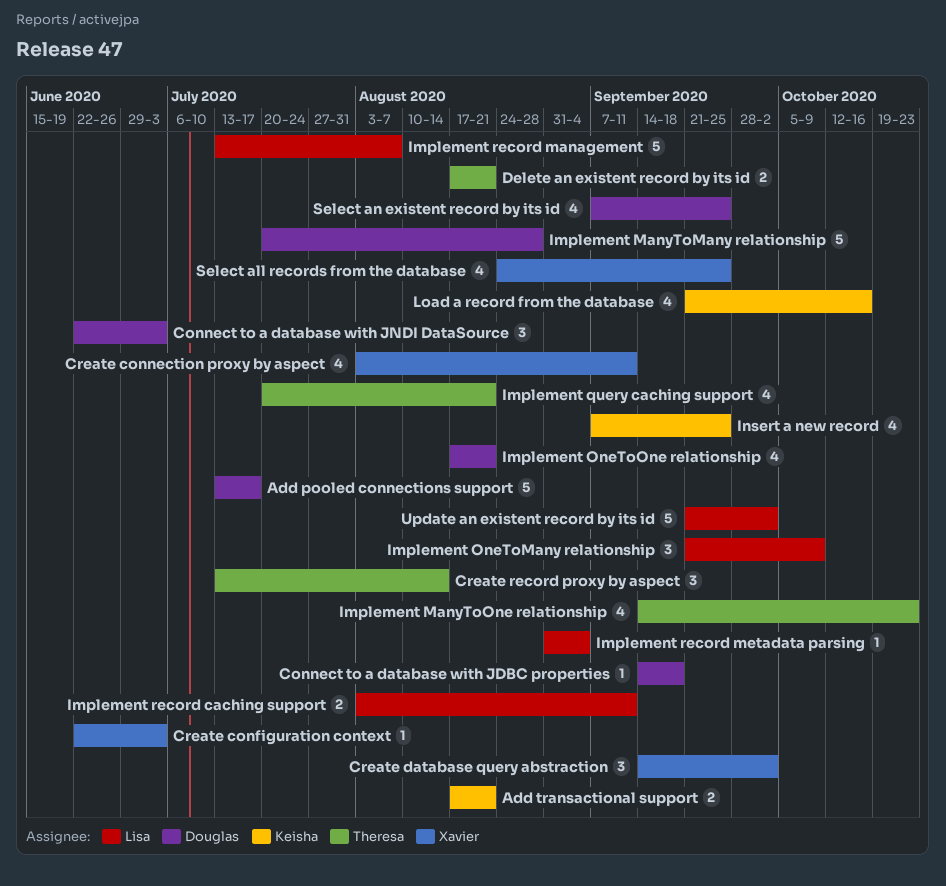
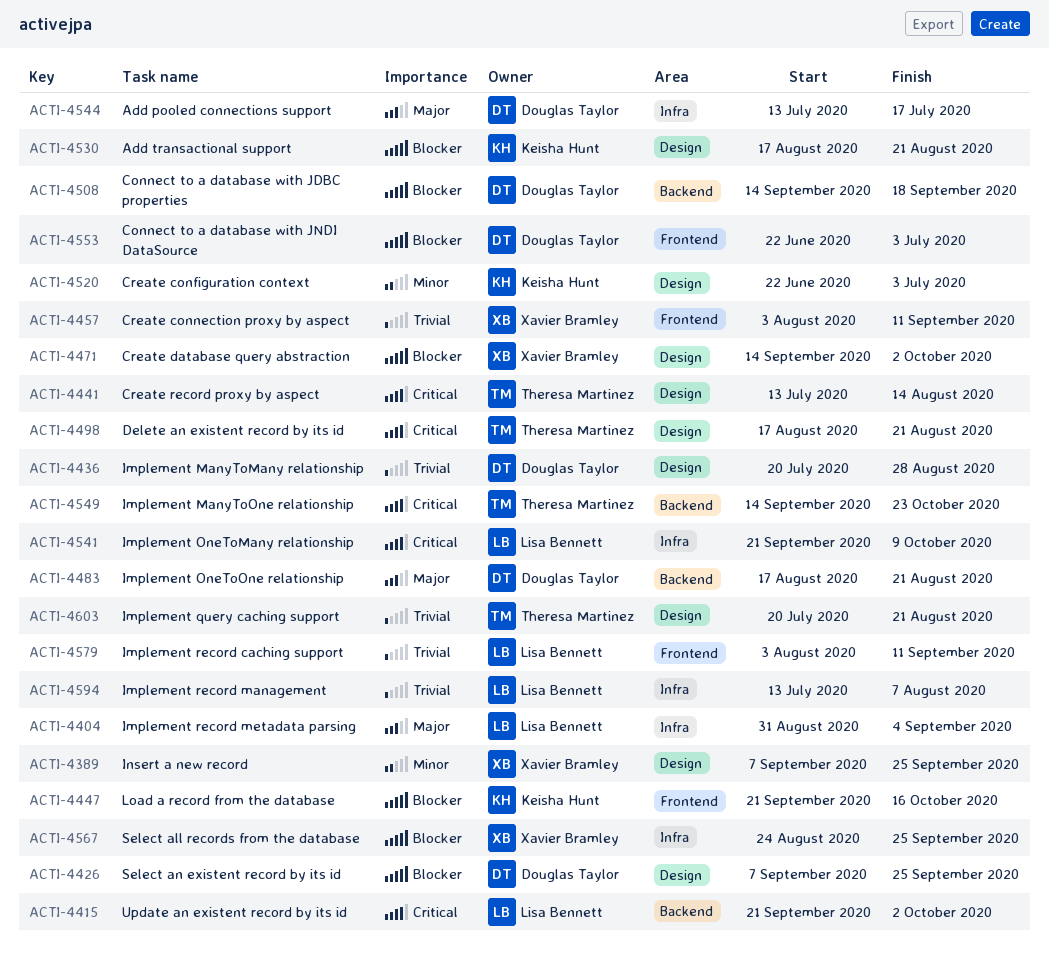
Create configuration context, owner: Xavier Bramley -> Keisha Hunt
Insert a new record, owner: Keisha Hunt -> Xavier Bramley

